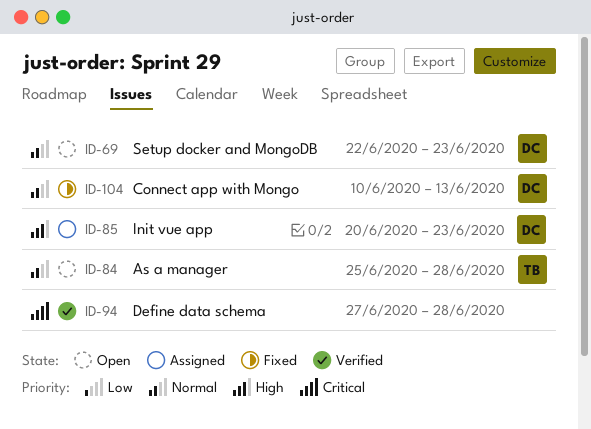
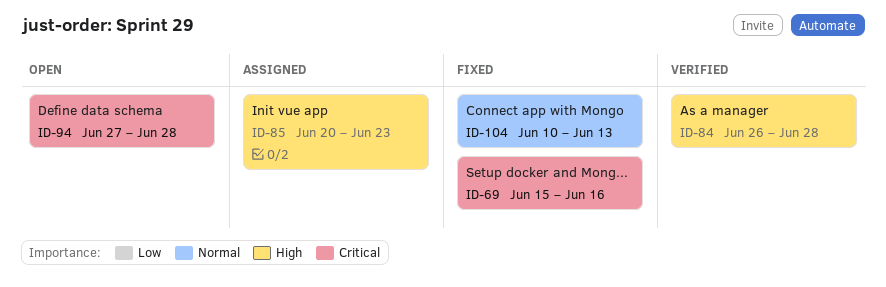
ID-69, status: Open -> Fixed
ID-69, priority: Normal -> Critical
ID-69, start: Jun 22 -> Jun 15
ID-69, due: Jun 23 -> Jun 16
ID-84, status: Open -> Verified
ID-84, priority: Normal -> High
ID-84, start: Jun 25 -> Jun 26
ID-94, status: Verified -> Open

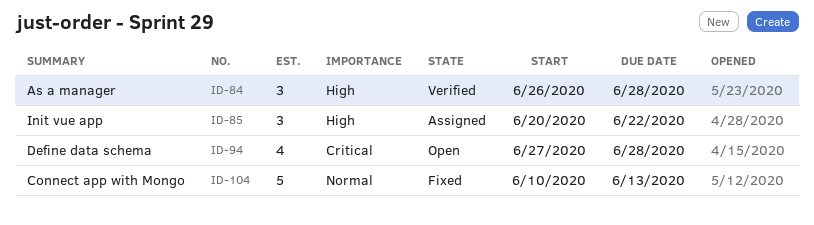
ID-69: present -> none
ID-85, due: Jun 23 -> Jun 22

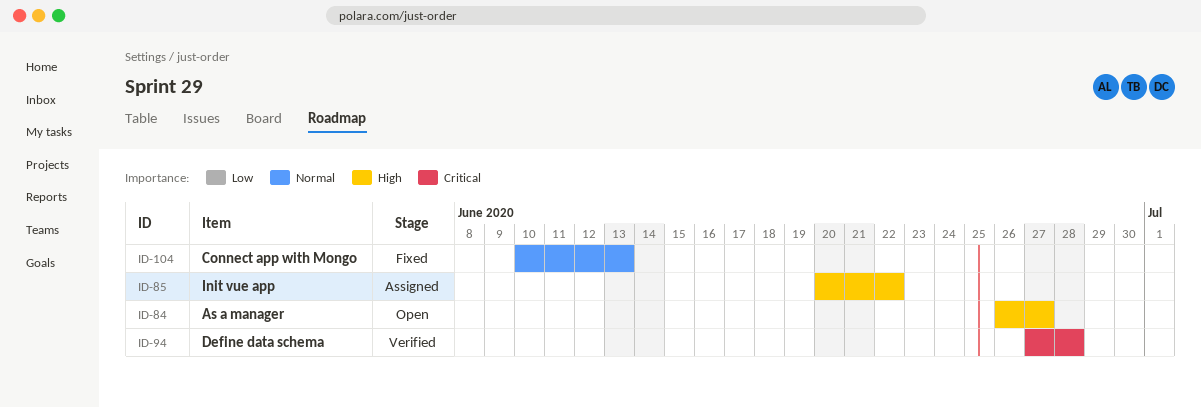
ID-84, status: Verified -> Open
ID-84, due: Jun 28 -> Jun 27
ID-94, status: Open -> Verified

